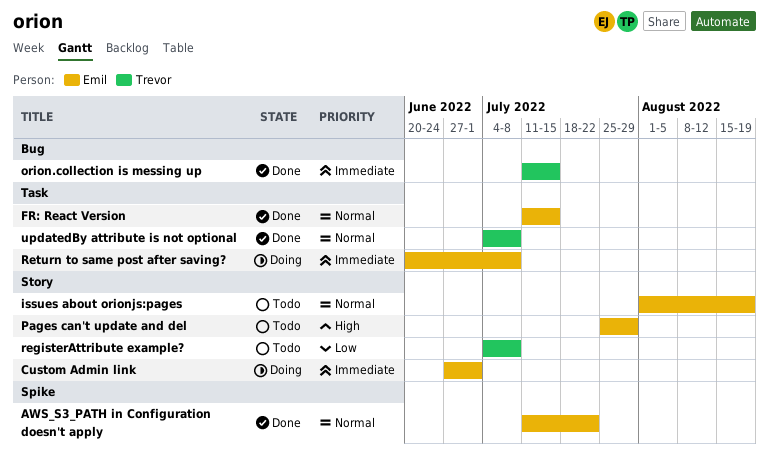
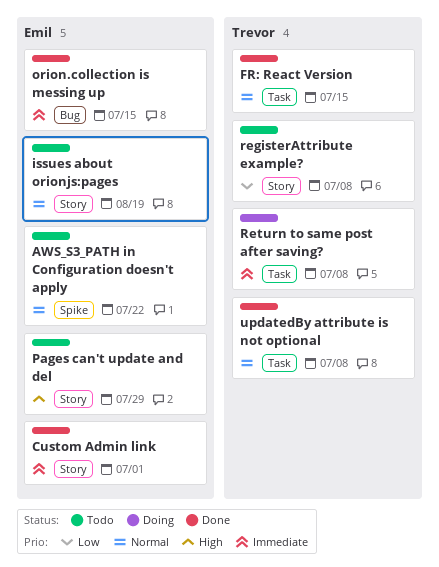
AWS_S3_PATH in Configuration doesn't apply, status: Done -> Todo
Custom Admin link, status: Doing -> Done
FR: React Version, owner: Emil -> Trevor
orion.collection is messing up, owner: Trevor -> Emil
Return to same post after saving?, owner: Emil -> Trevor

